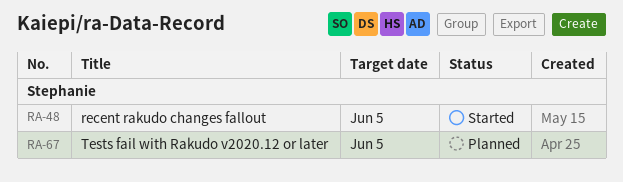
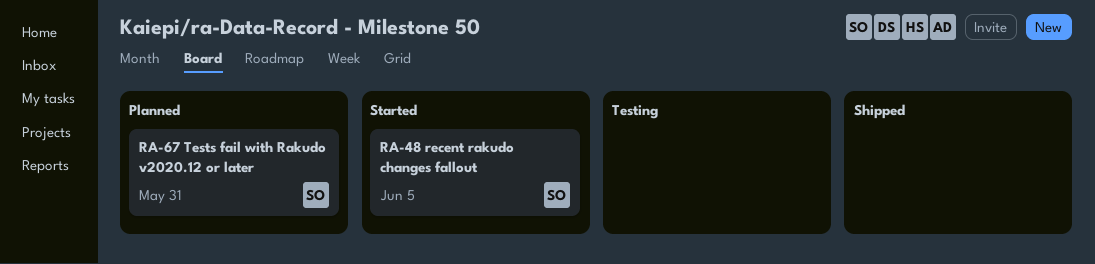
RA-67, due: Jun 5 -> May 31

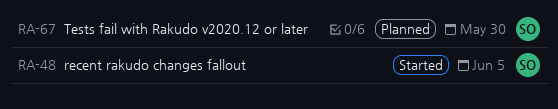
RA-67, due: May 31 -> May 30

